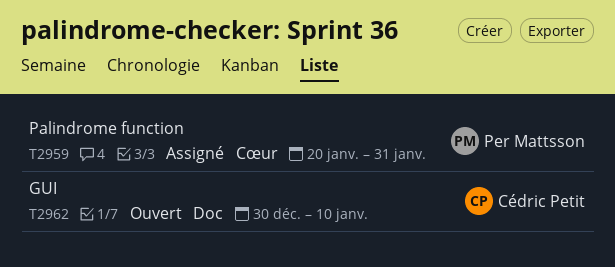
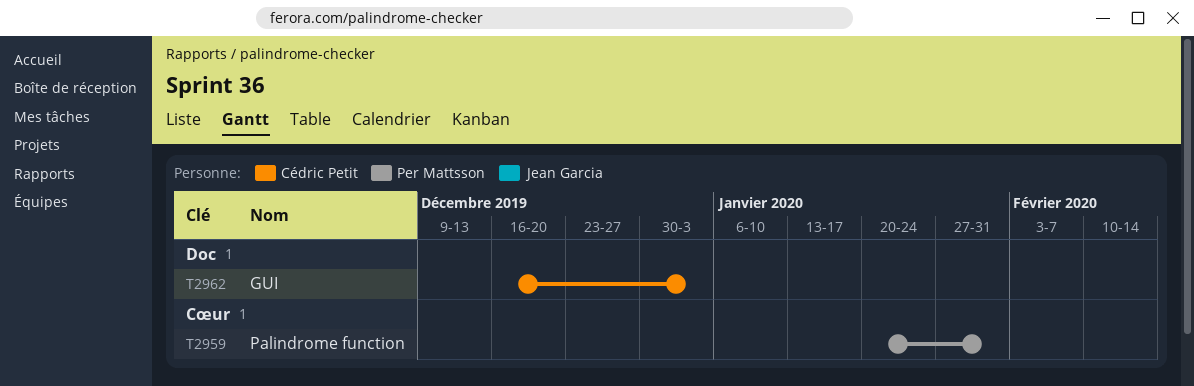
T2962, start: Dec 30 -> Dec 16
T2962, due: Jan 10 -> Jan 3

